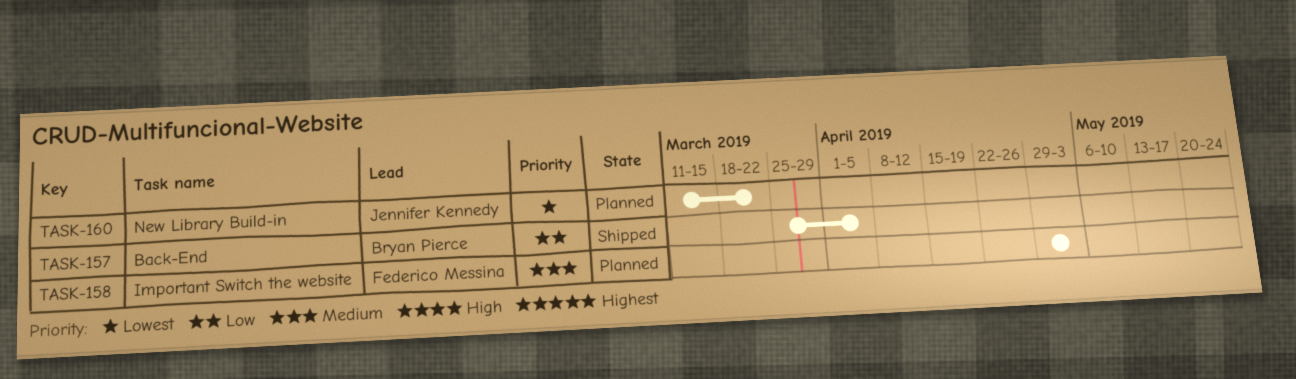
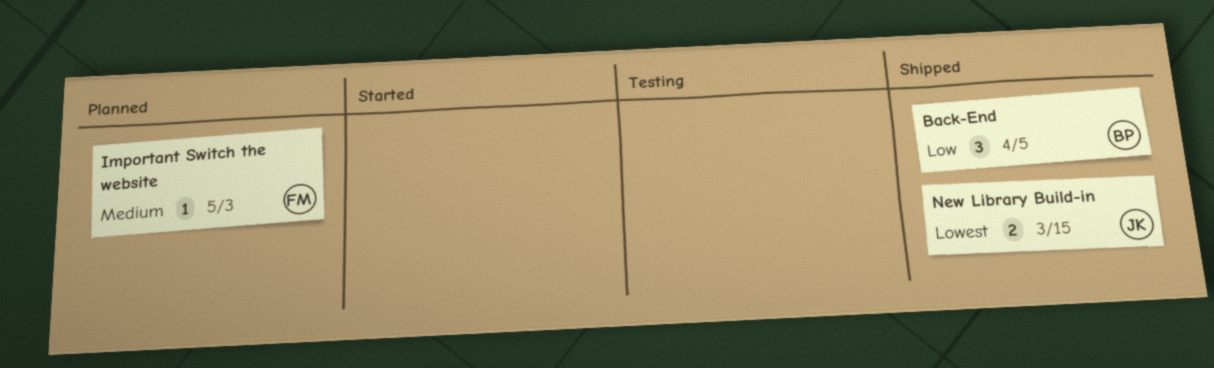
New Library Build-in, status: Planned -> Shipped
New Library Build-in, due: Mar 22 -> Mar 15

